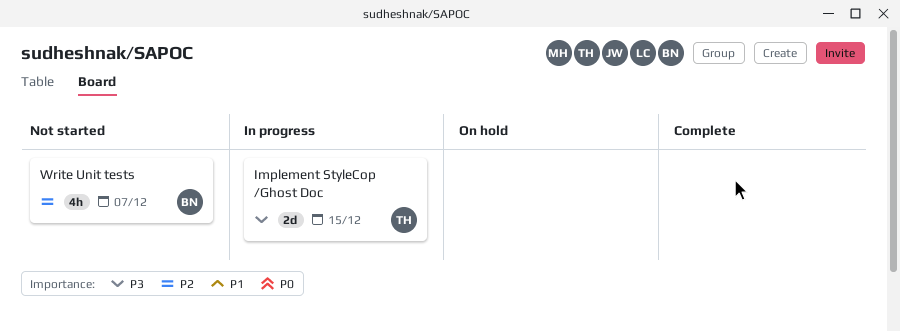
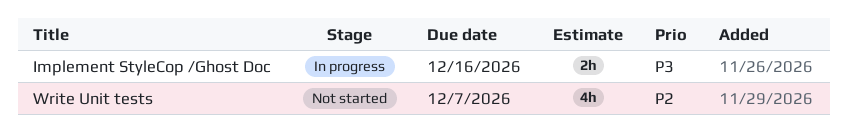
Implement StyleCop /Ghost Doc, estimate: 2d -> 2h
Implement StyleCop /Ghost Doc, due: Dec 15 -> Dec 16

